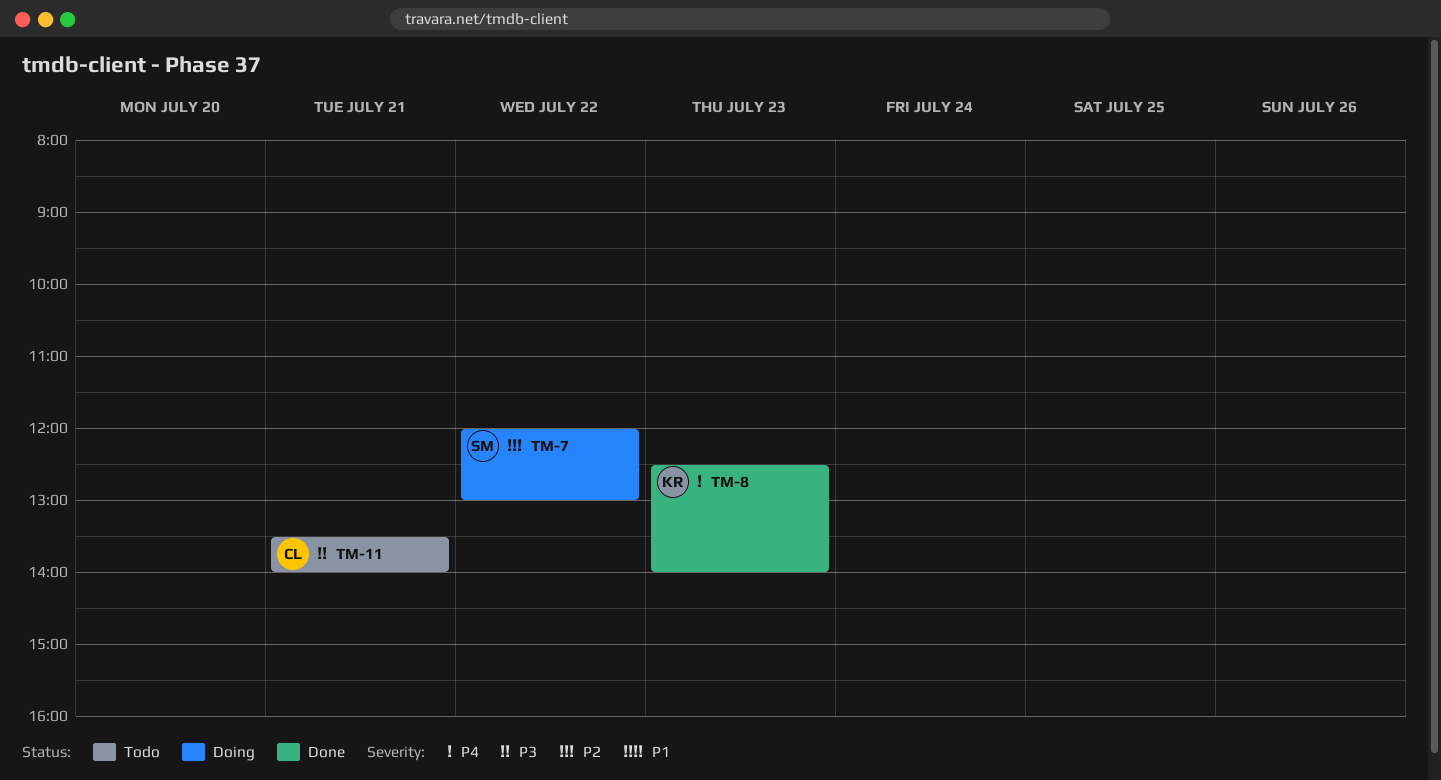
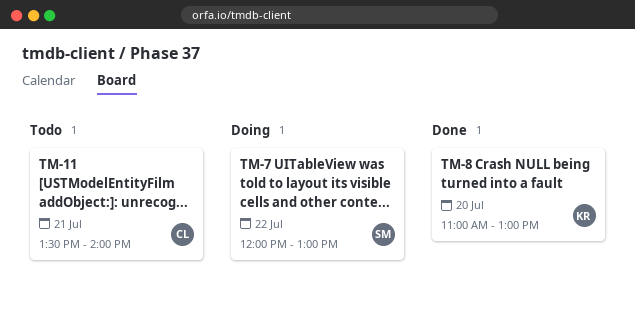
TM-8, day: Jul 23 -> Jul 20
TM-8, begins: 12:30 -> 11:00
TM-8, ends: 14:00 -> 13:00

